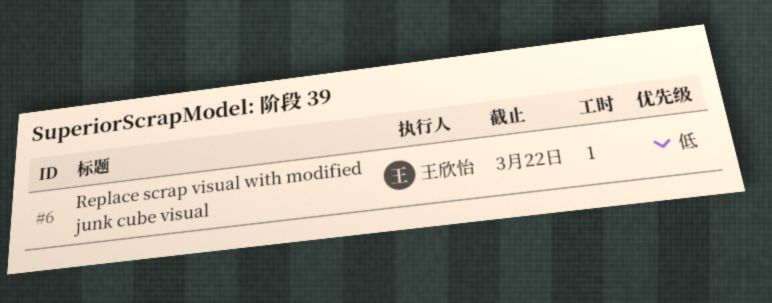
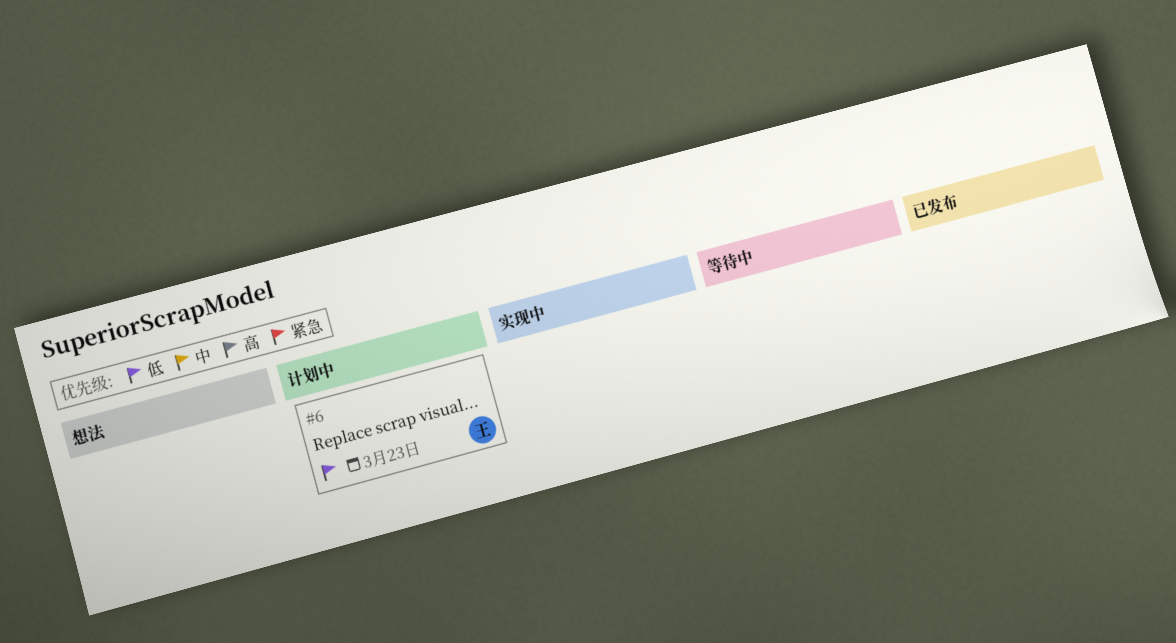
#6, due: Mar 22 -> Mar 23

